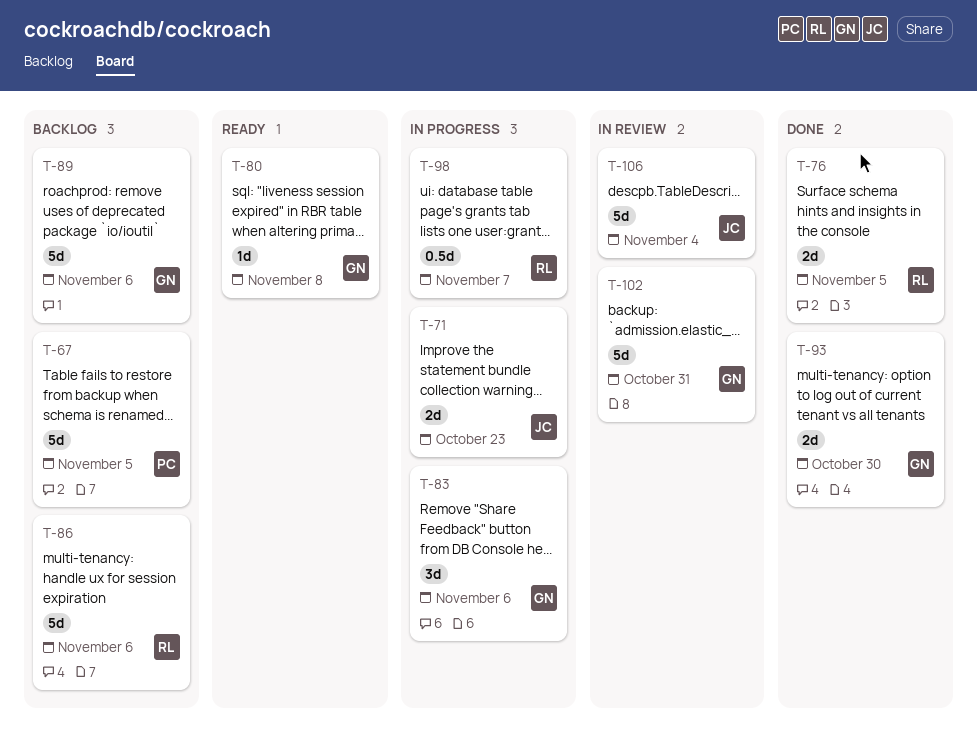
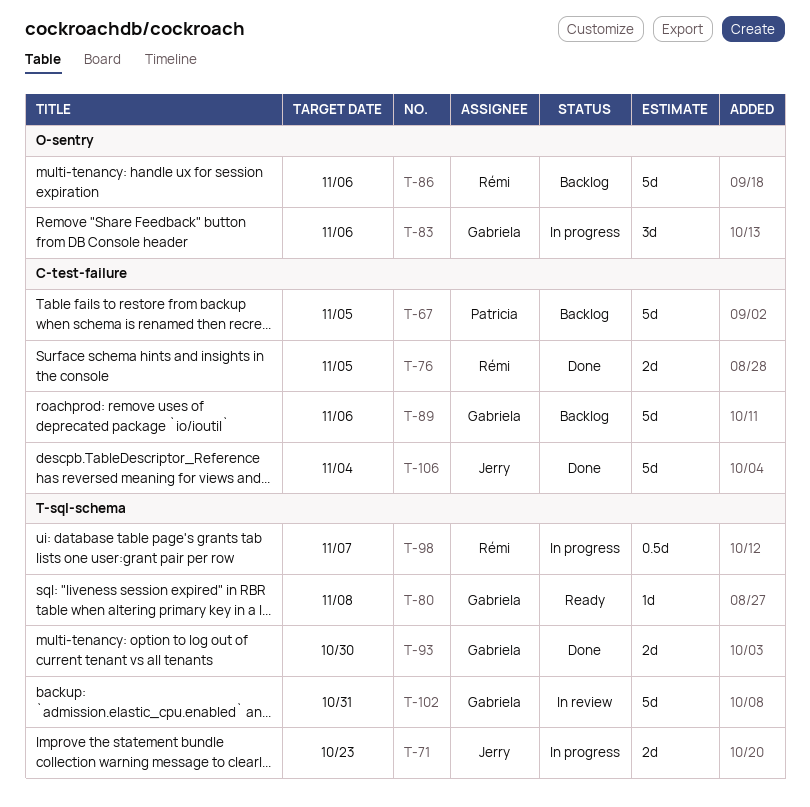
T-106, status: In review -> Done

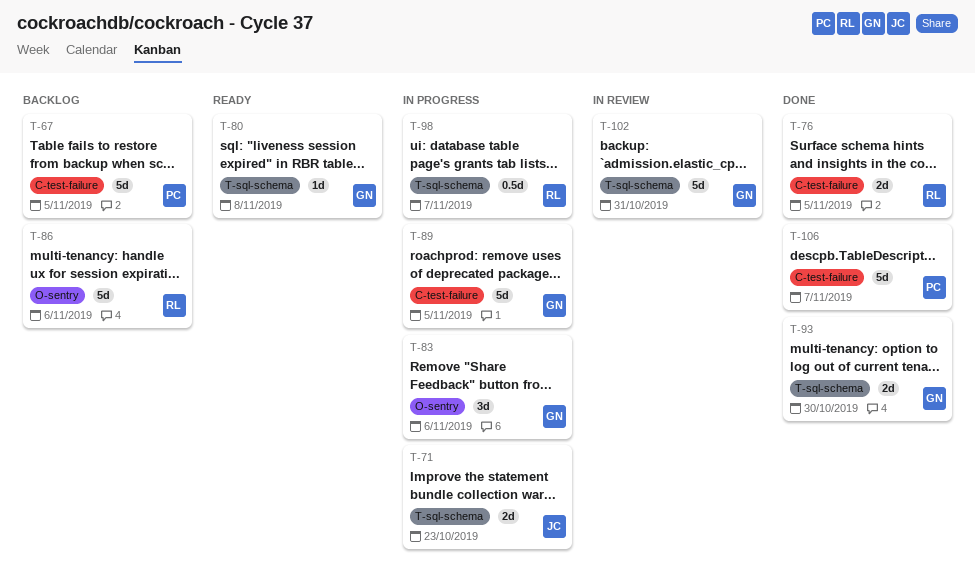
T-89, status: Backlog -> In progress
T-89, due: Nov 6 -> Nov 5
T-106, owner: Jerry -> Patricia
T-106, due: Nov 4 -> Nov 7

